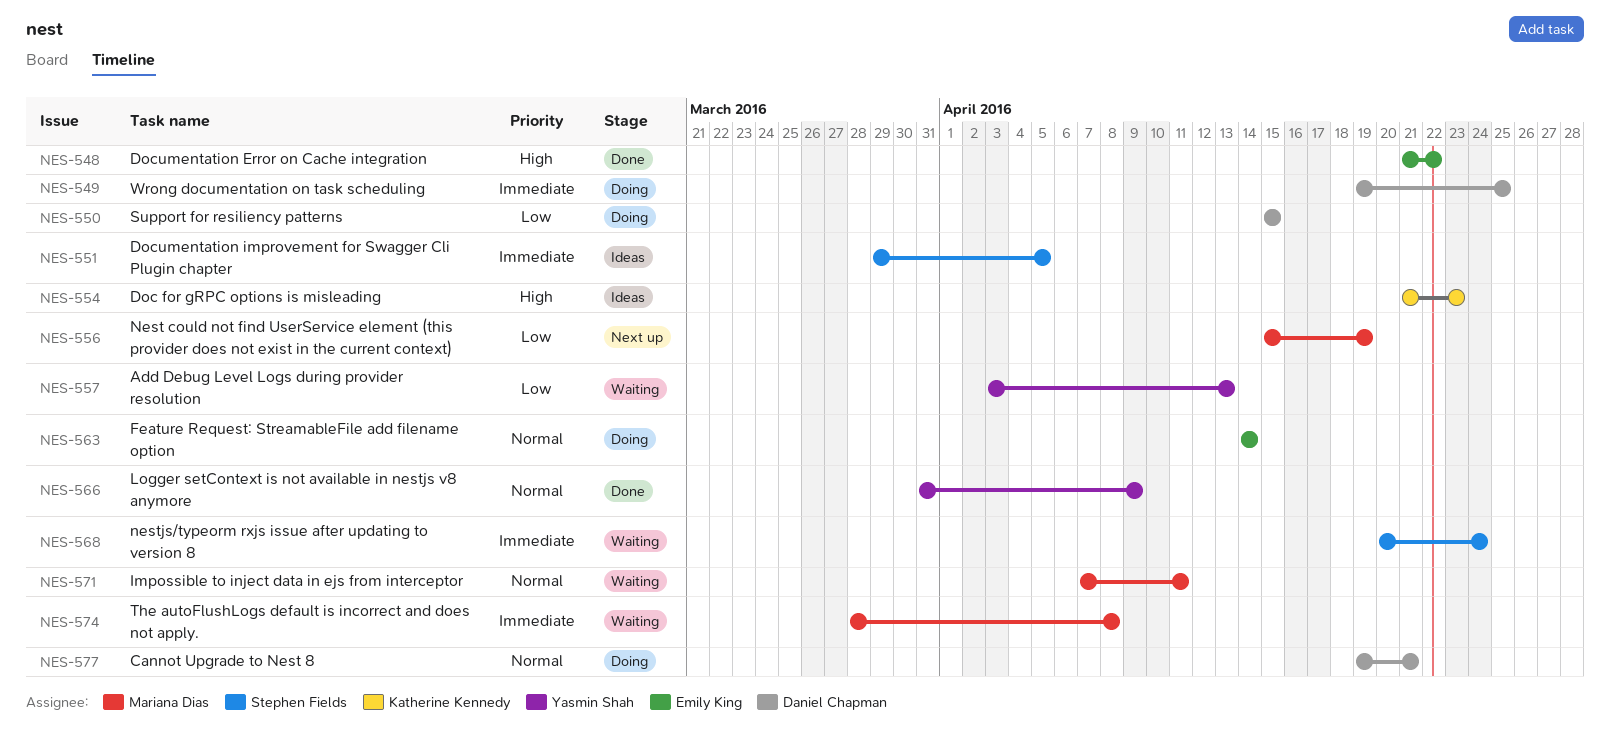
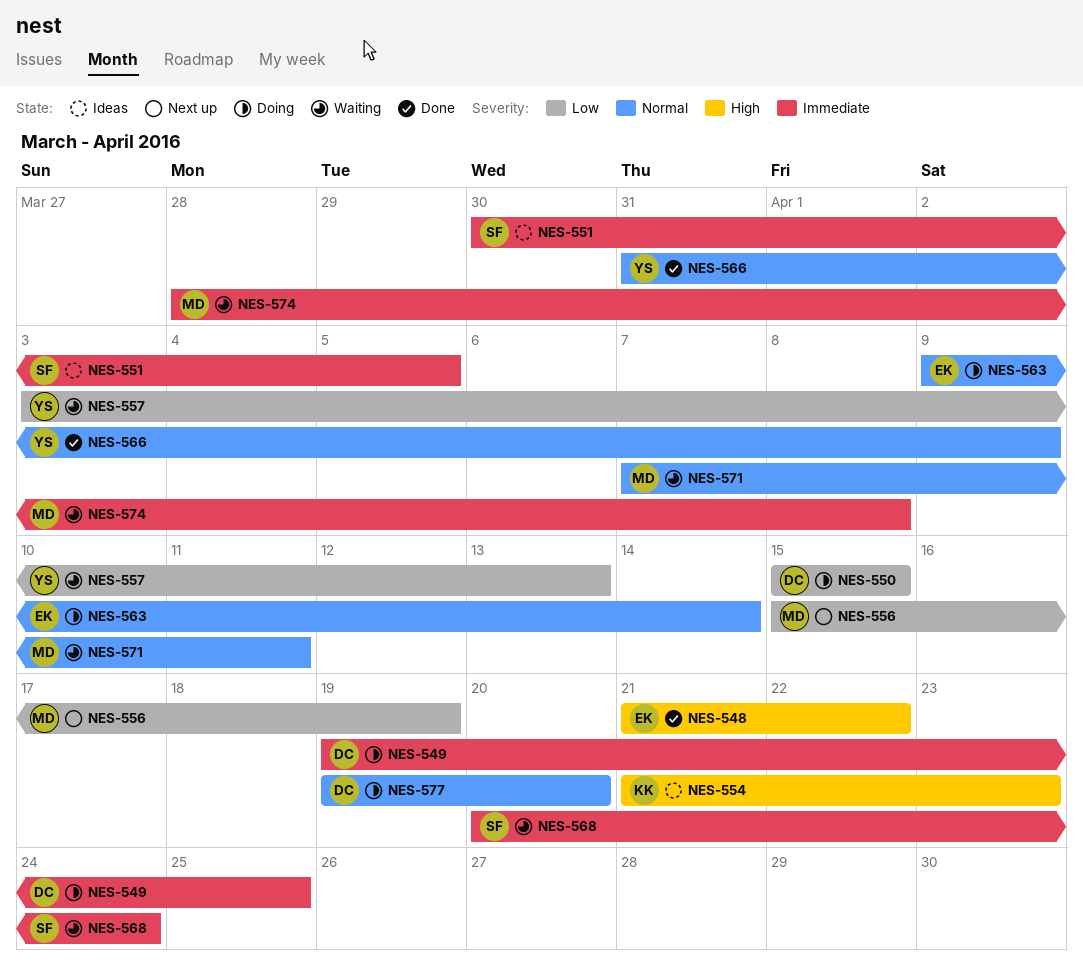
NES-551, start: Mar 29 -> Mar 30
NES-563, start: Apr 14 -> Apr 9
NES-577, due: Apr 21 -> Apr 20

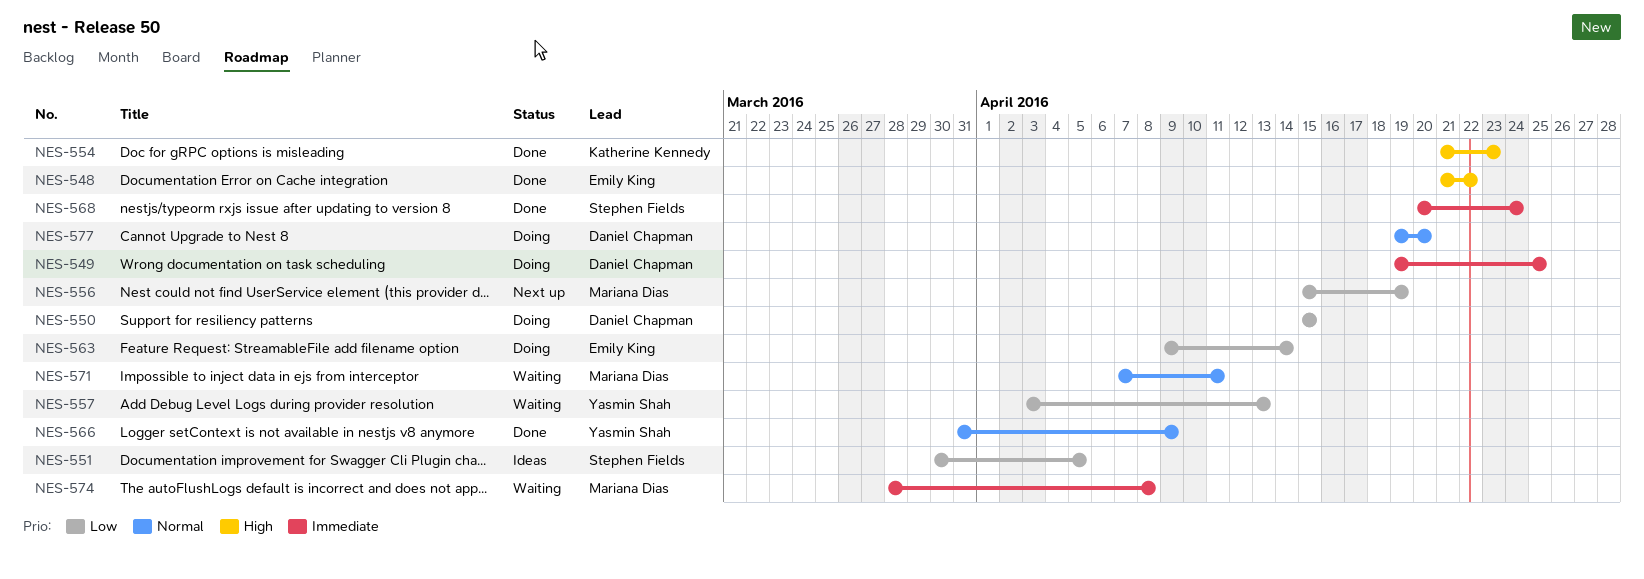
NES-551, priority: Immediate -> Low
NES-554, status: Ideas -> Done
NES-563, priority: Normal -> Low
NES-568, status: Waiting -> Done

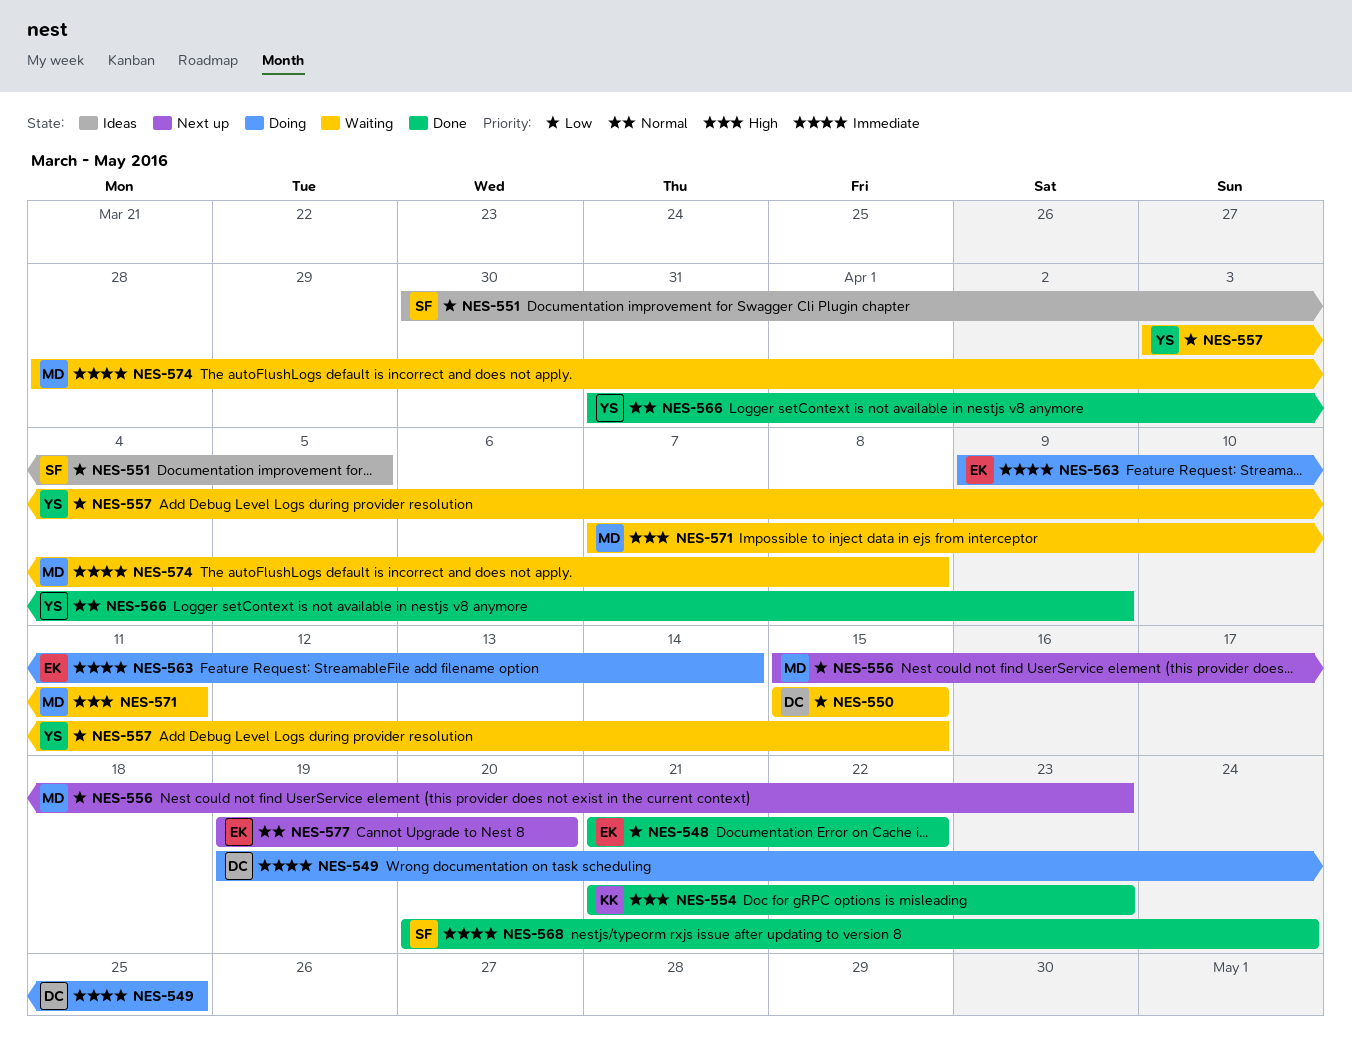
NES-548, priority: High -> Low
NES-550, status: Doing -> Waiting
NES-556, due: Apr 19 -> Apr 23
NES-557, due: Apr 13 -> Apr 15
NES-563, priority: Low -> Immediate
NES-571, priority: Normal -> High
NES-577, status: Doing -> Next up
NES-577, owner: Daniel Chapman -> Emily King

